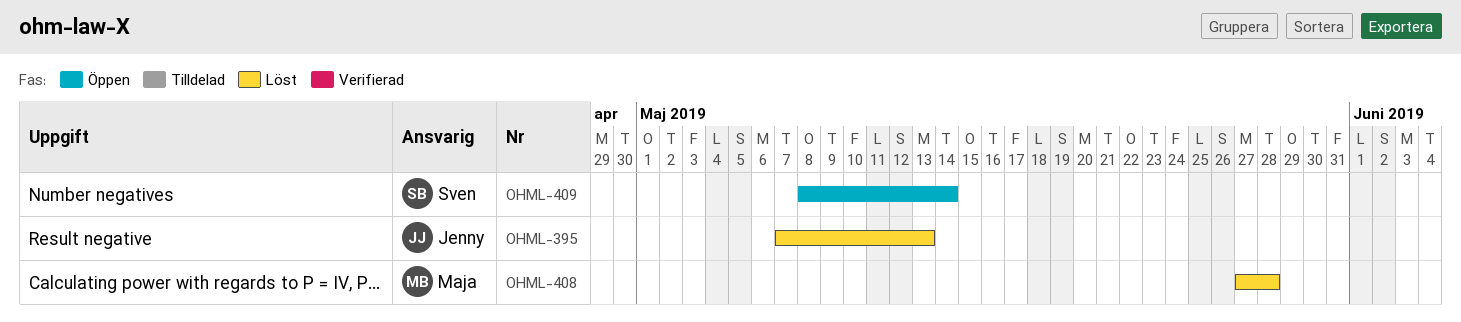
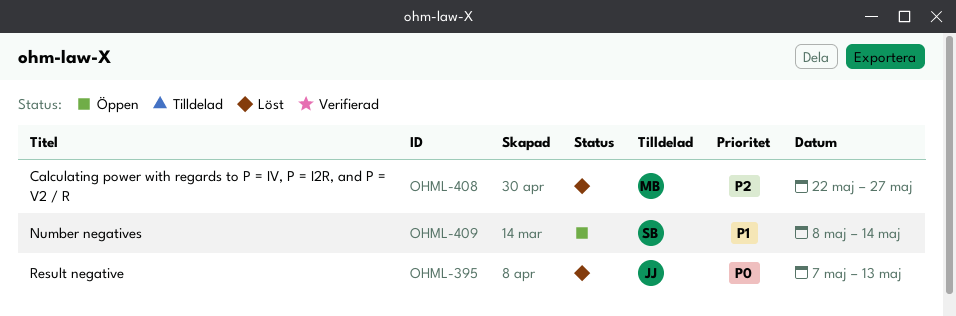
OHML-408, start: May 27 -> May 22
OHML-408, due: May 28 -> May 27

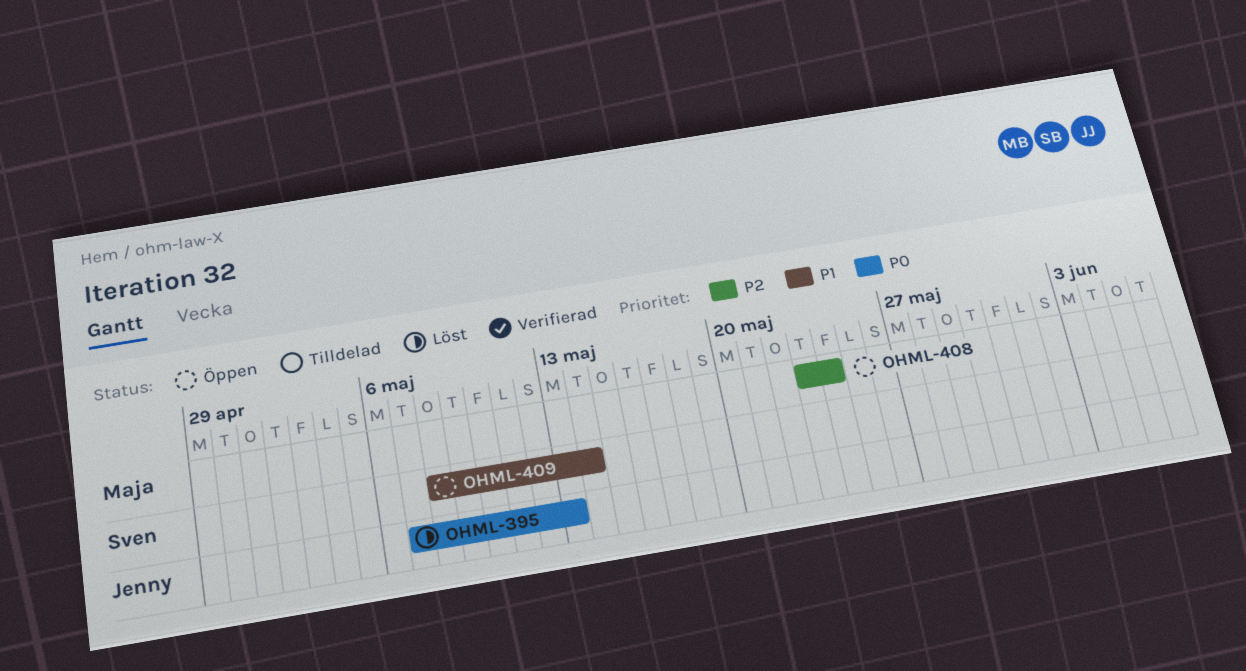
OHML-408, status: Löst -> Öppen
OHML-408, start: May 22 -> May 23
OHML-408, due: May 27 -> May 24

